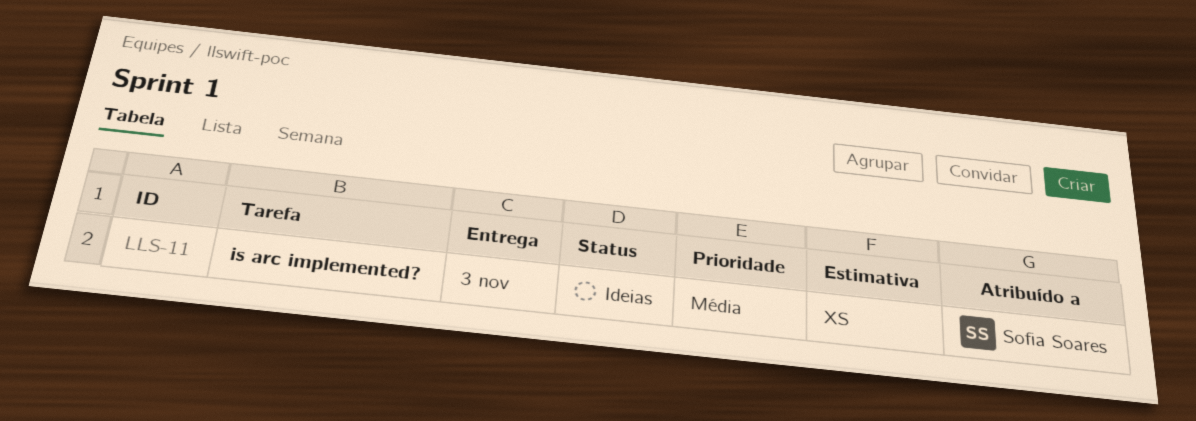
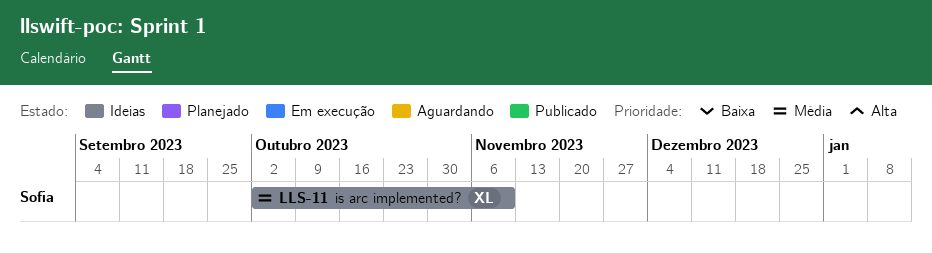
LLS-11, estimate: XS -> XL
LLS-11, due: Nov 3 -> Nov 10

